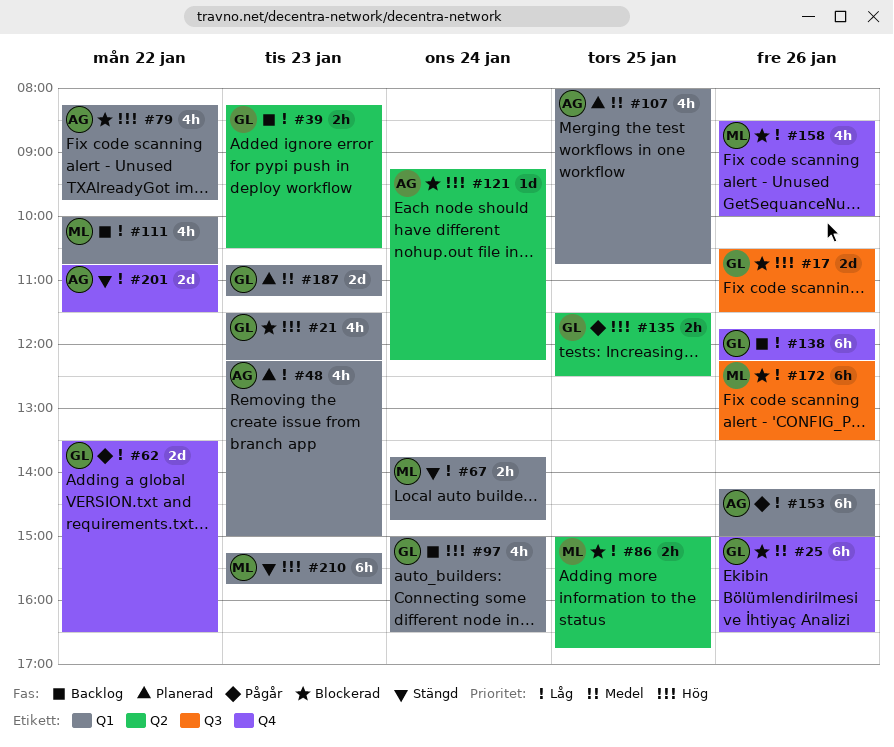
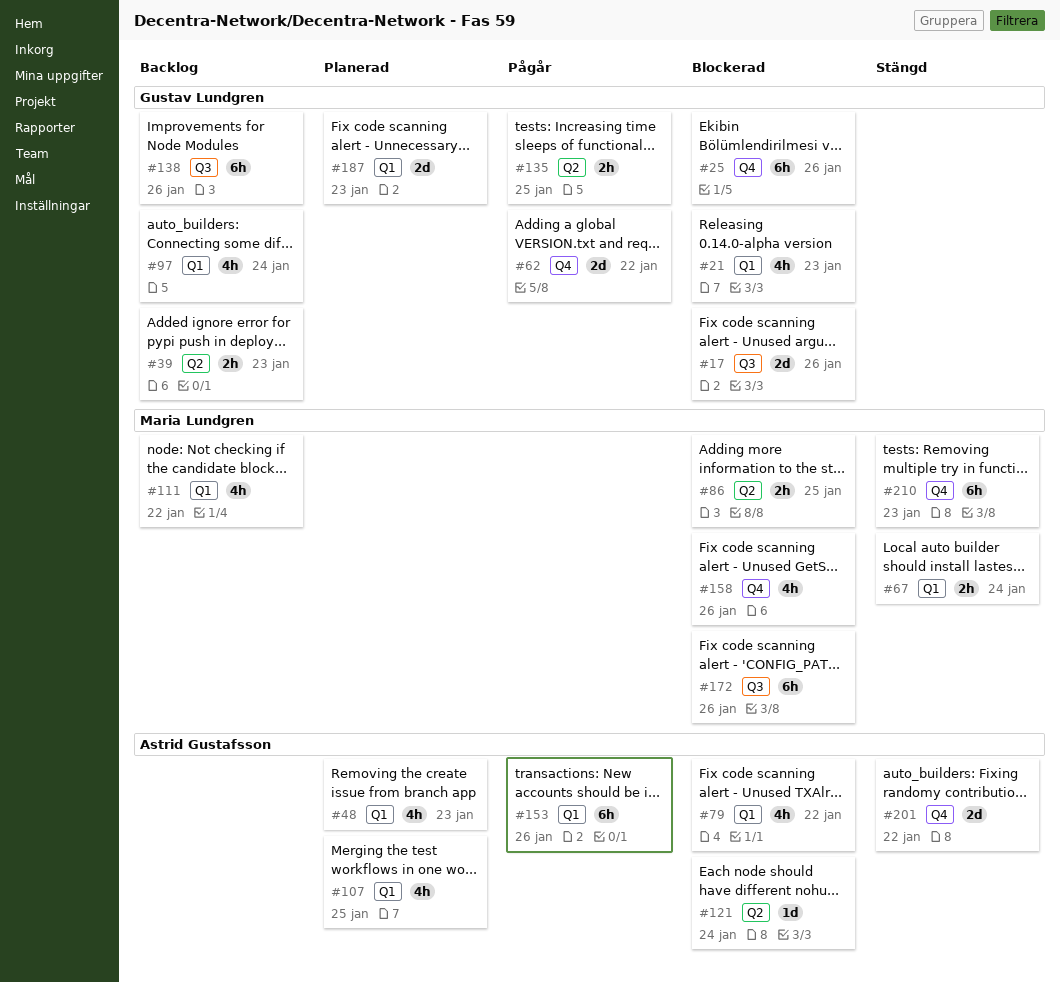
#138, label: Q4 -> Q3
#210, label: Q1 -> Q4

